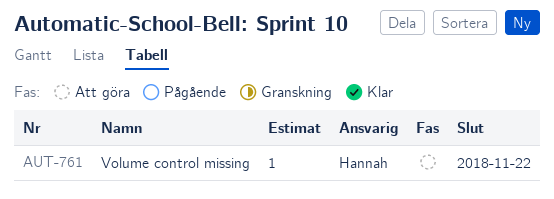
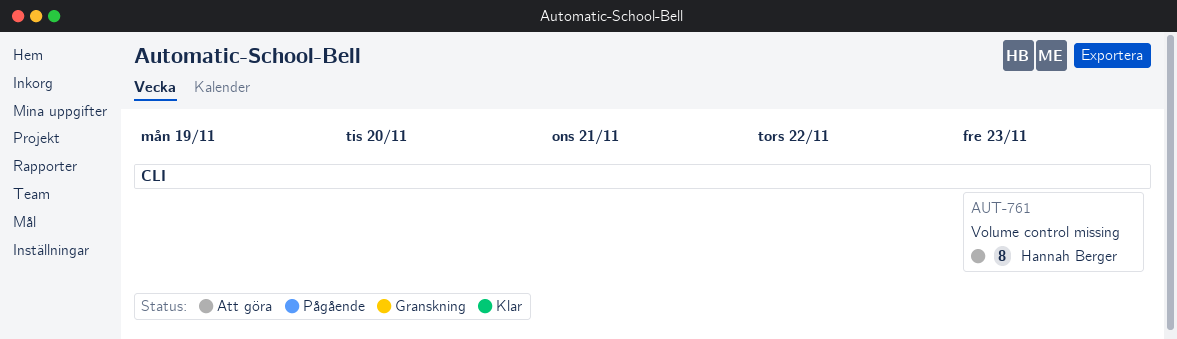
AUT-761, estimate: 1 -> 8
AUT-761, due: Nov 22 -> Nov 23

